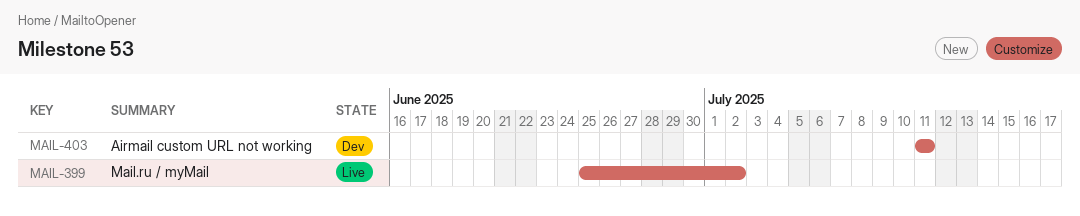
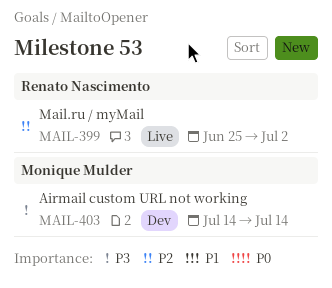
MAIL-403, start: Jul 11 -> Jul 14
MAIL-403, due: Jul 11 -> Jul 14

